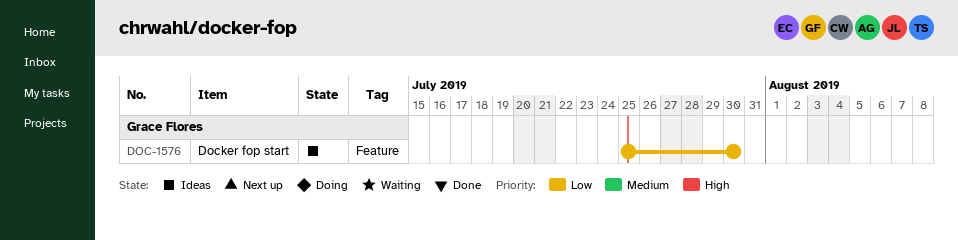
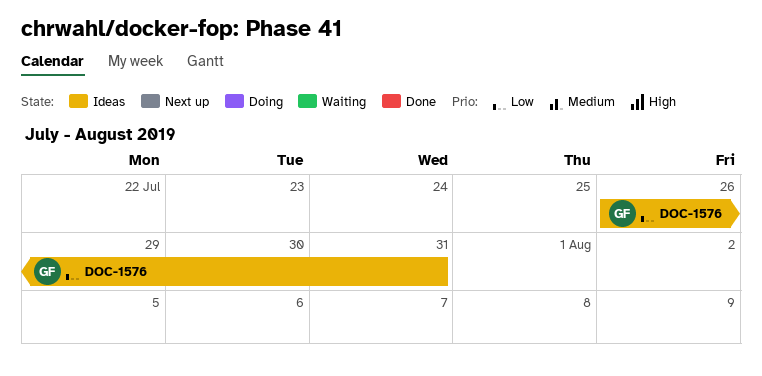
DOC-1576, start: Jul 25 -> Jul 26
DOC-1576, due: Jul 30 -> Jul 31

